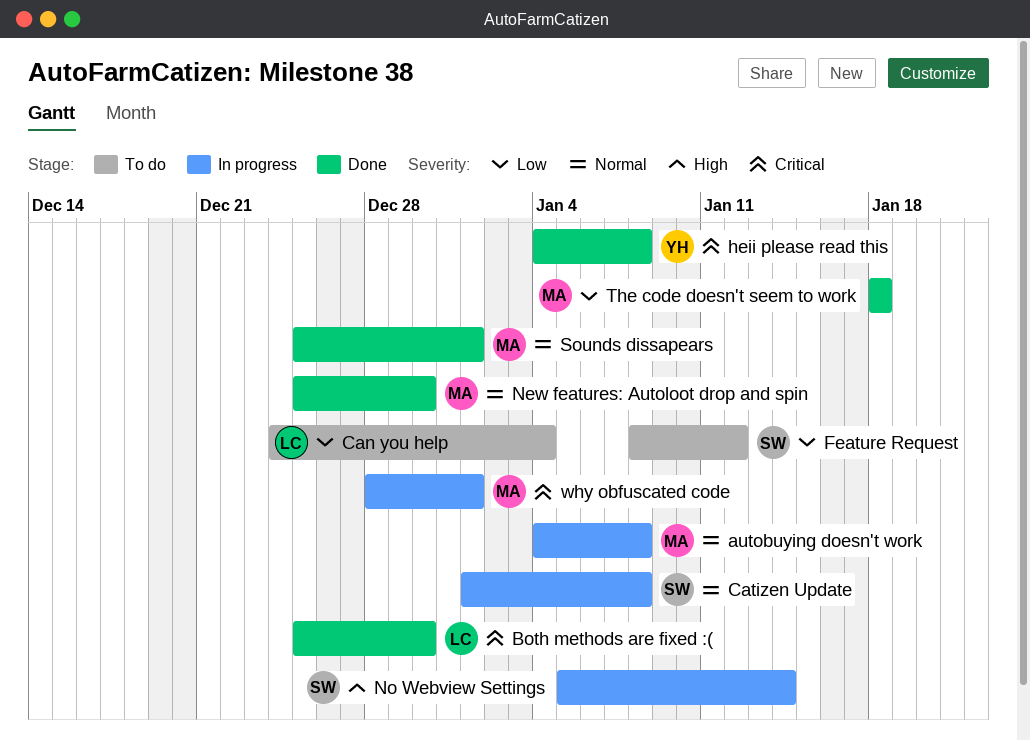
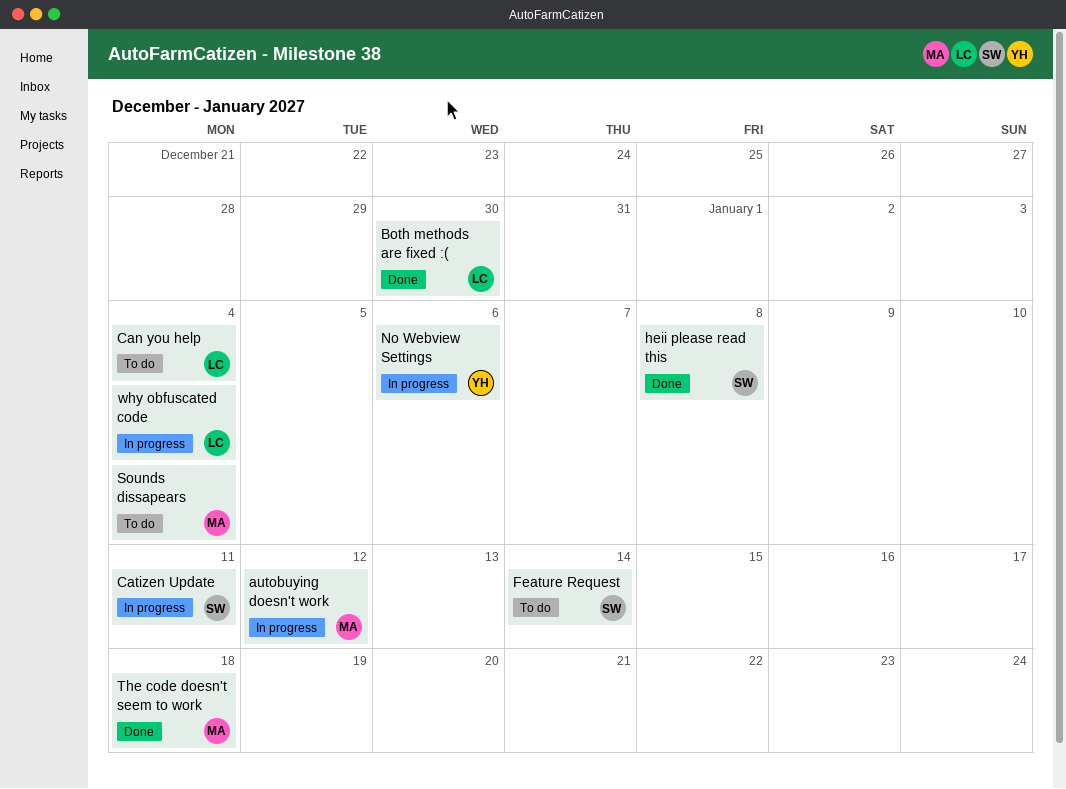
autobuying doesn't work, due: Jan 8 -> Jan 12
Catizen Update, due: Jan 8 -> Jan 11
Feature Request, due: Jan 12 -> Jan 14
heii please read this, owner: YH -> SW
New features: Autoloot drop and spin: present -> none
No Webview Settings, owner: SW -> YH
No Webview Settings, due: Jan 14 -> Jan 6
Sounds dissapears, status: Done -> To do
Sounds dissapears, due: Jan 1 -> Jan 4
why obfuscated code, owner: MA -> LC
why obfuscated code, due: Jan 1 -> Jan 4

